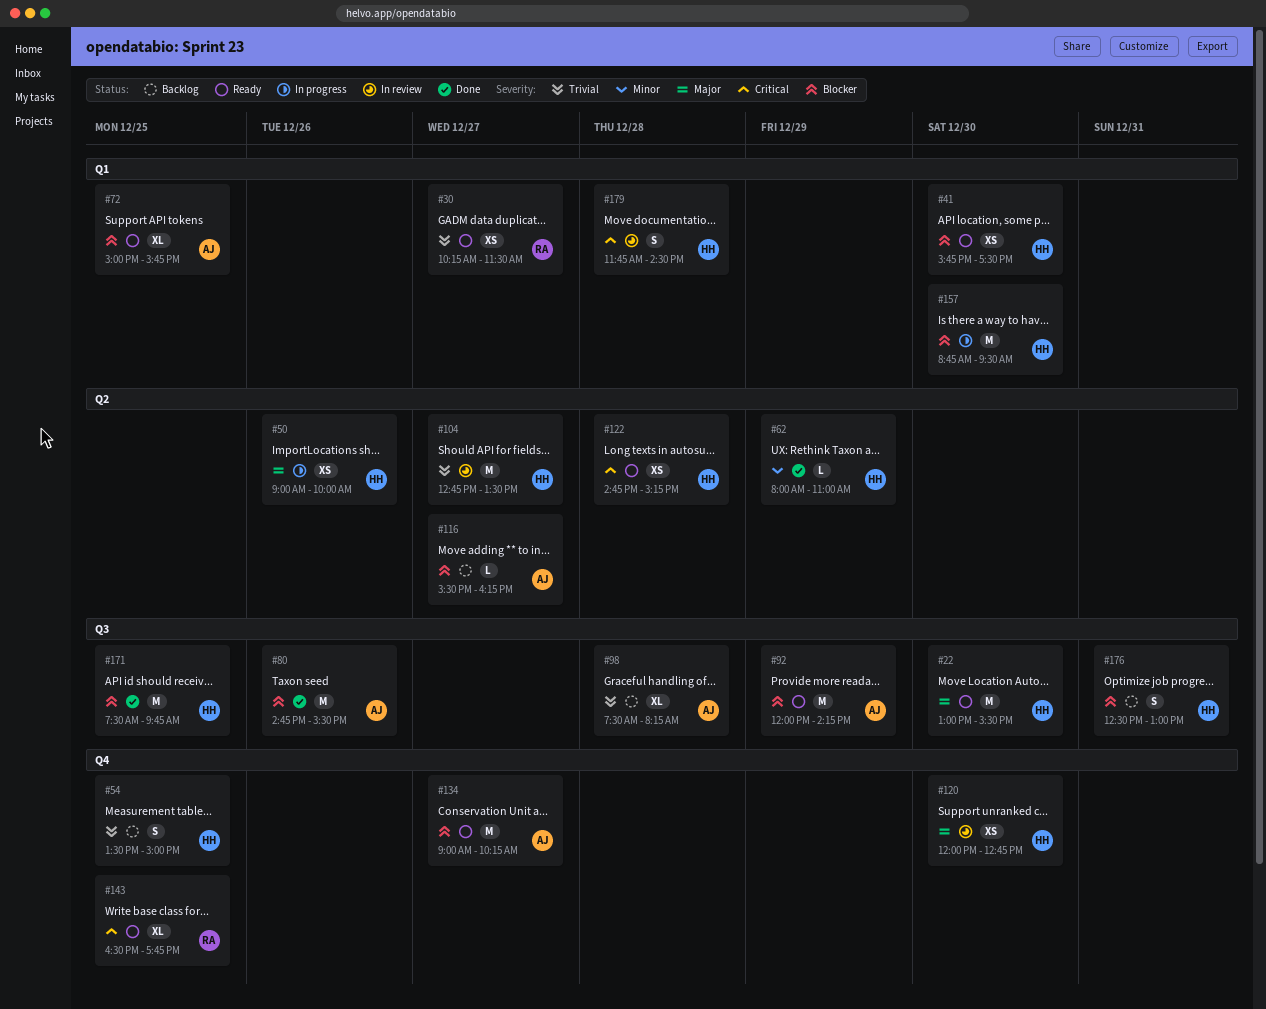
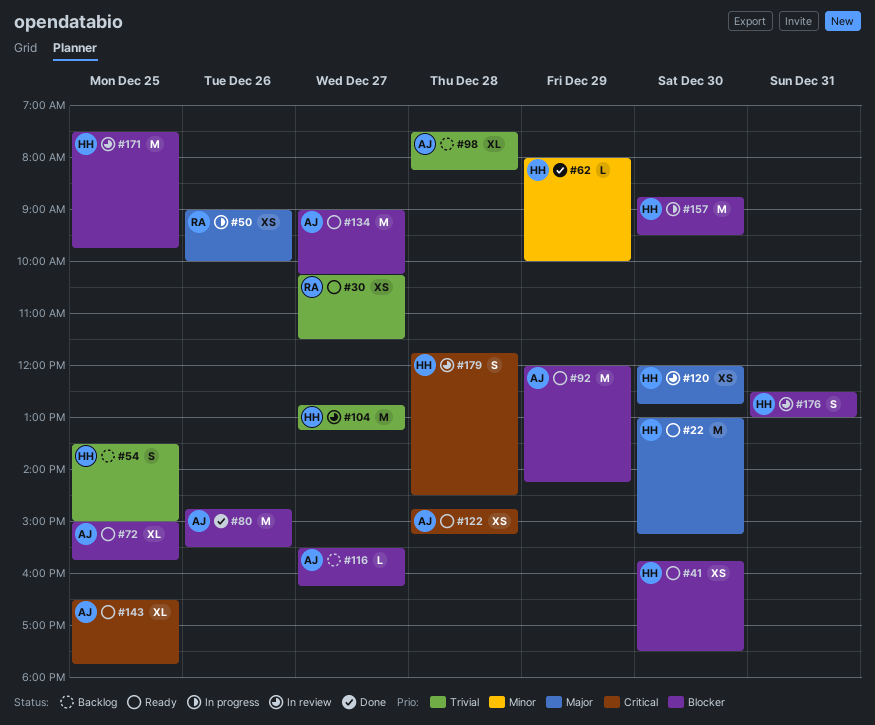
#22, ends: 15:30 -> 15:15
#50, owner: HH -> RA
#62, ends: 11:00 -> 10:00
#104, ends: 13:30 -> 13:15
#122, owner: HH -> AJ
#143, owner: RA -> AJ
#171, status: Done -> In review
#176, status: Backlog -> In review

